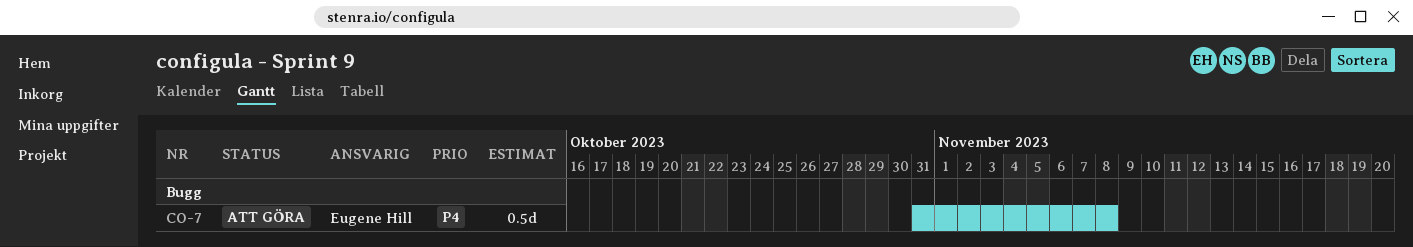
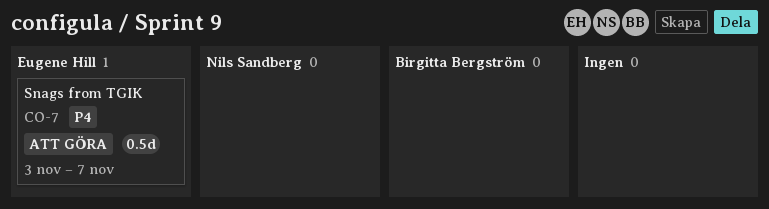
CO-7, start: Oct 31 -> Nov 3
CO-7, due: Nov 8 -> Nov 7

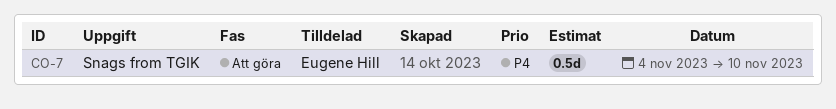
CO-7, start: Nov 3 -> Nov 4
CO-7, due: Nov 7 -> Nov 10

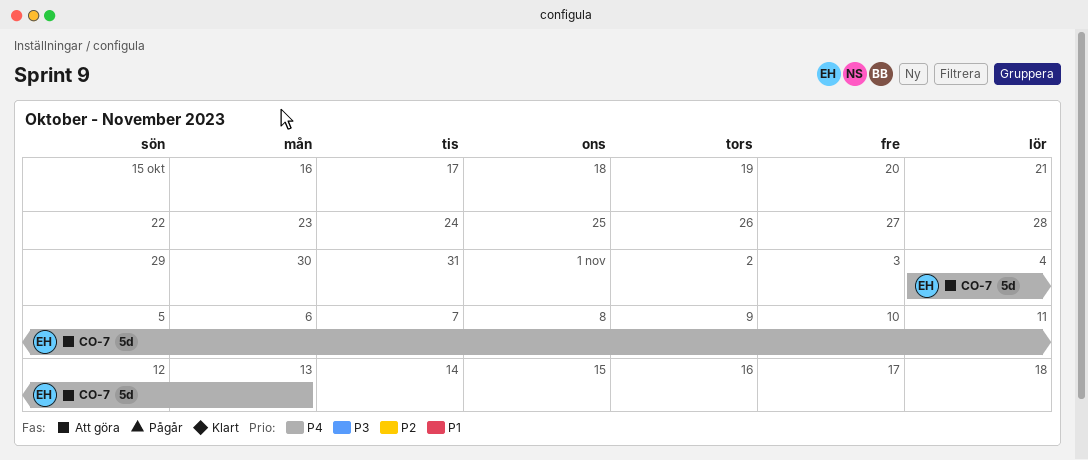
CO-7, estimate: 0.5d -> 5d
CO-7, due: Nov 10 -> Nov 13

